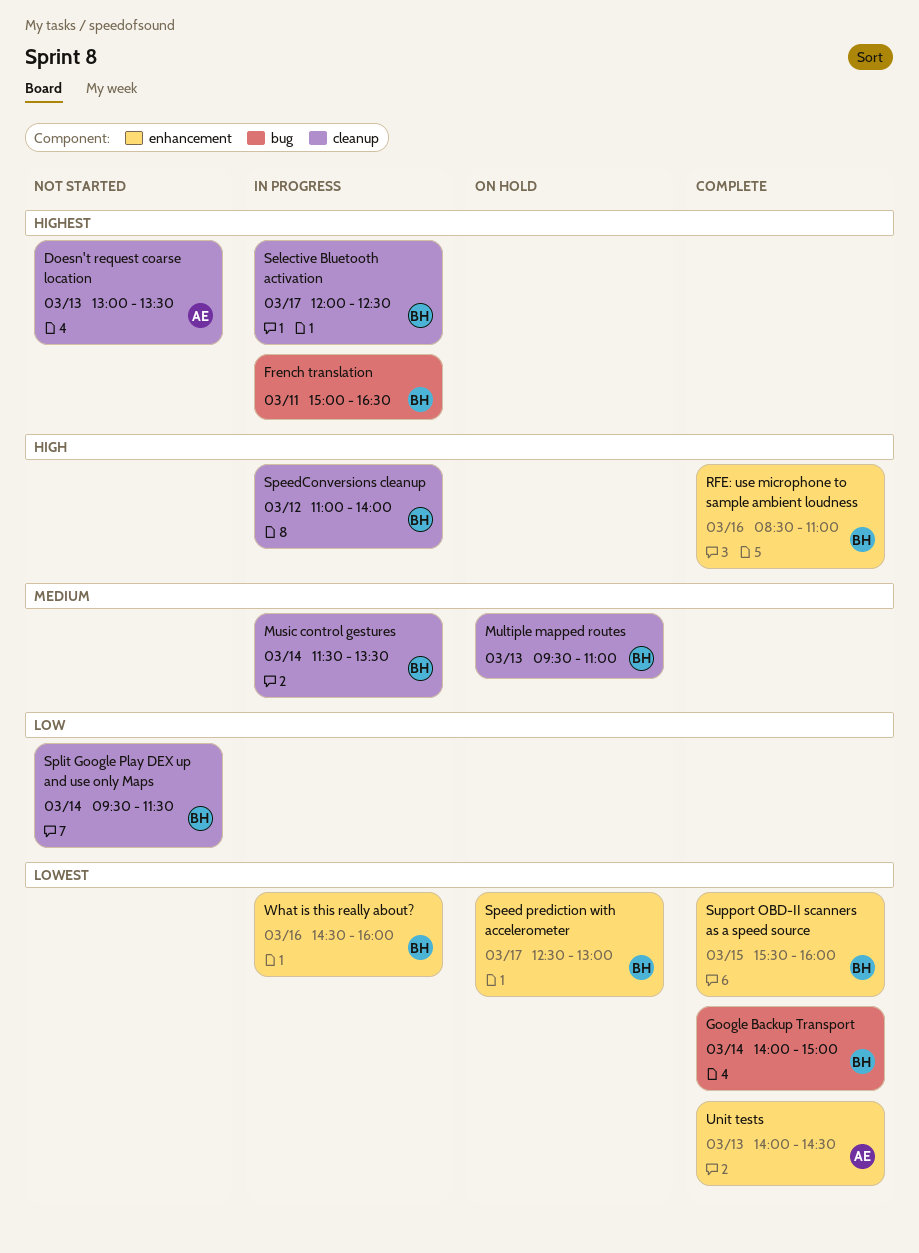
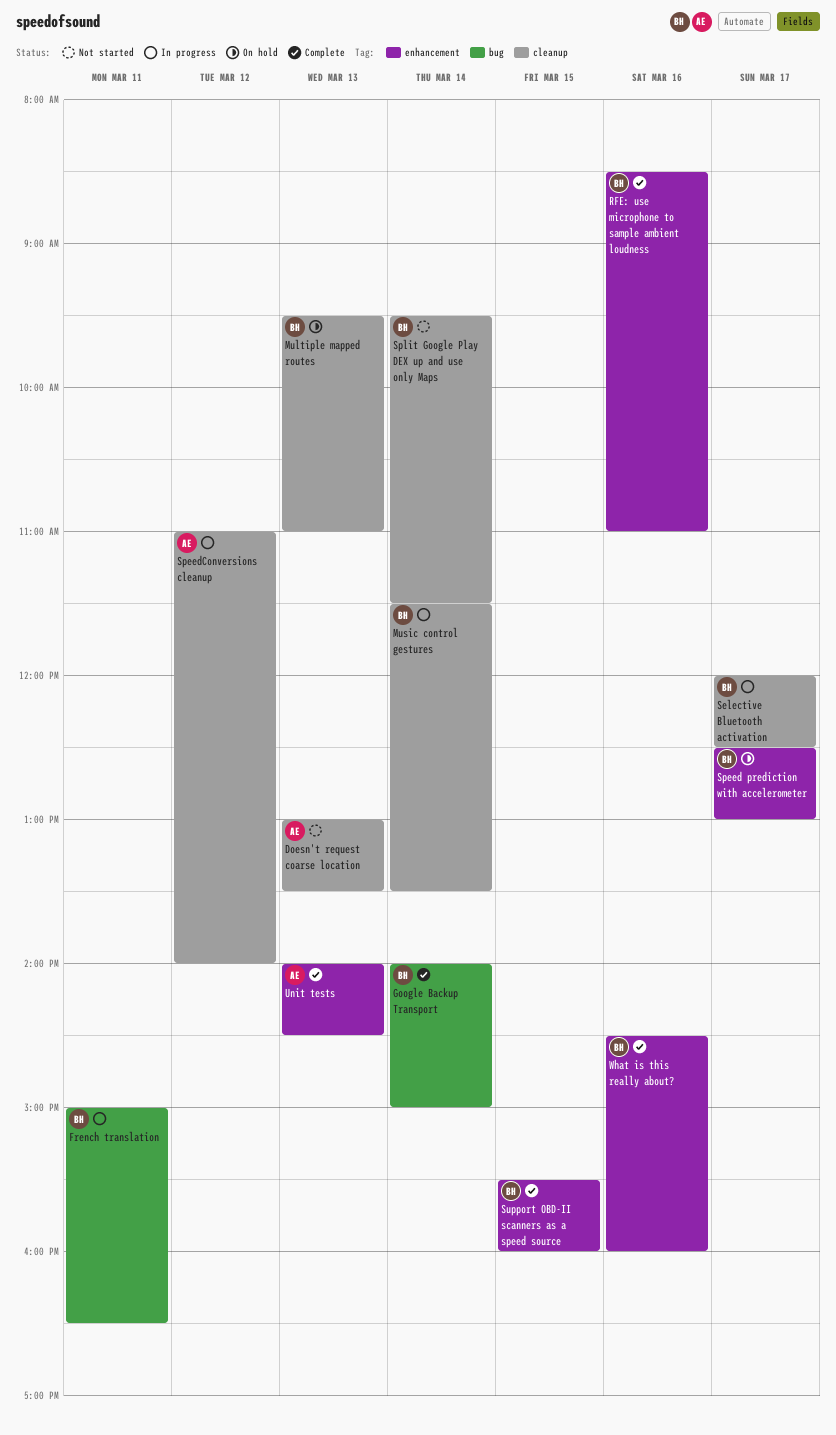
SpeedConversions cleanup, owner: BH -> AE
What is this really about?, status: In progress -> Complete

